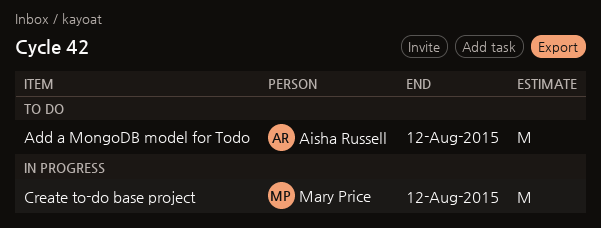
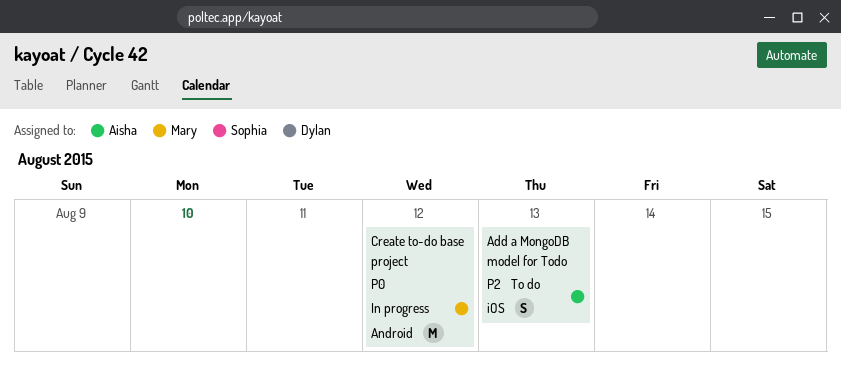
Add a MongoDB model for Todo, estimate: M -> S
Add a MongoDB model for Todo, due: Aug 12 -> Aug 13

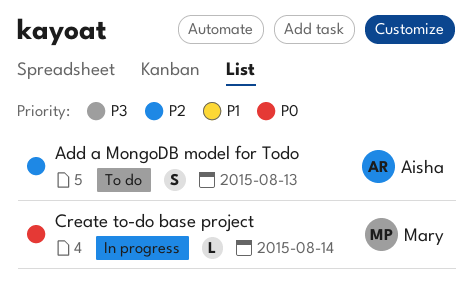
Create to-do base project, estimate: M -> L
Create to-do base project, due: Aug 12 -> Aug 14

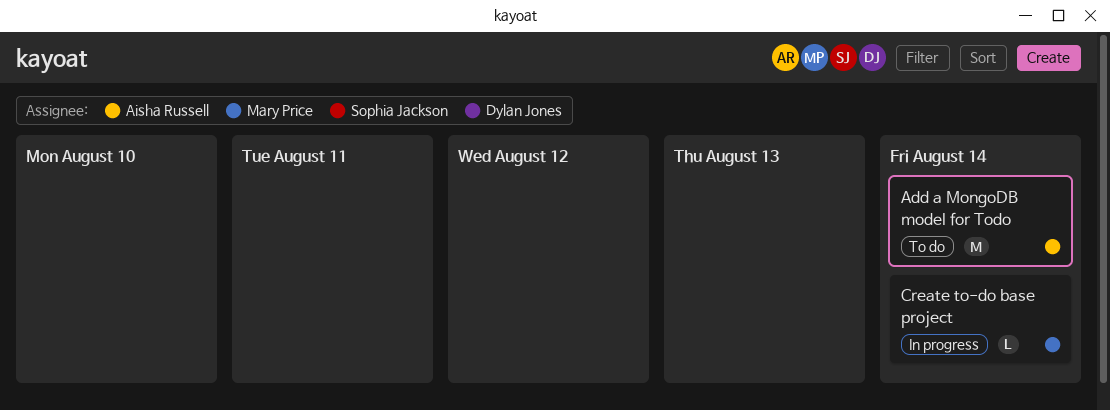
Add a MongoDB model for Todo, estimate: S -> M
Add a MongoDB model for Todo, due: Aug 13 -> Aug 14

